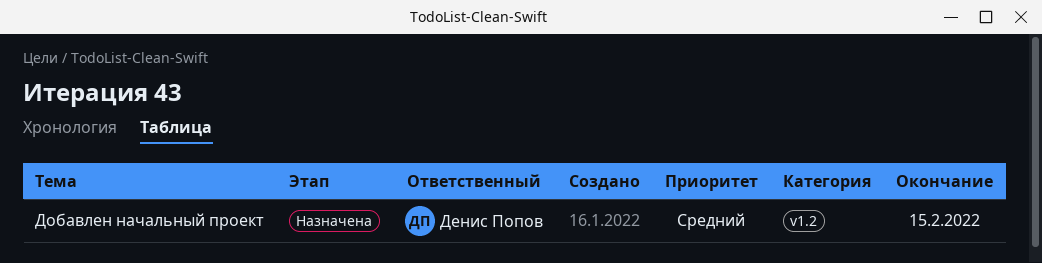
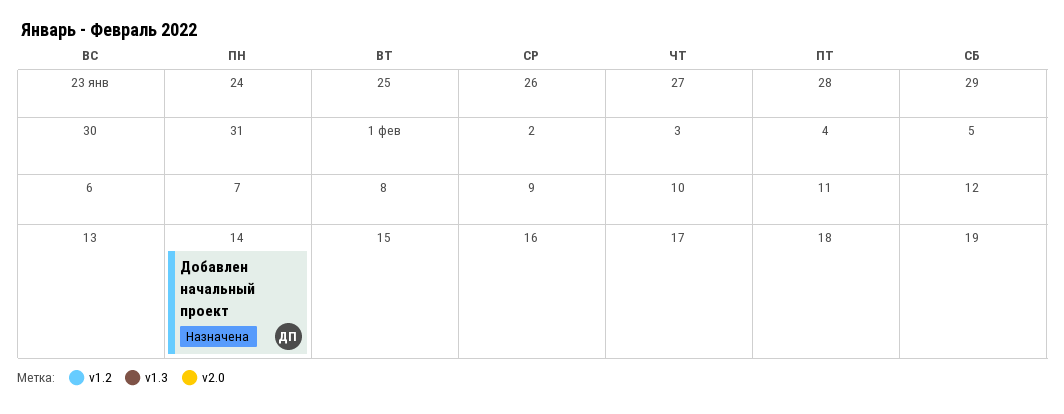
Добавлен начальный проект, due: Feb 15 -> Feb 14

